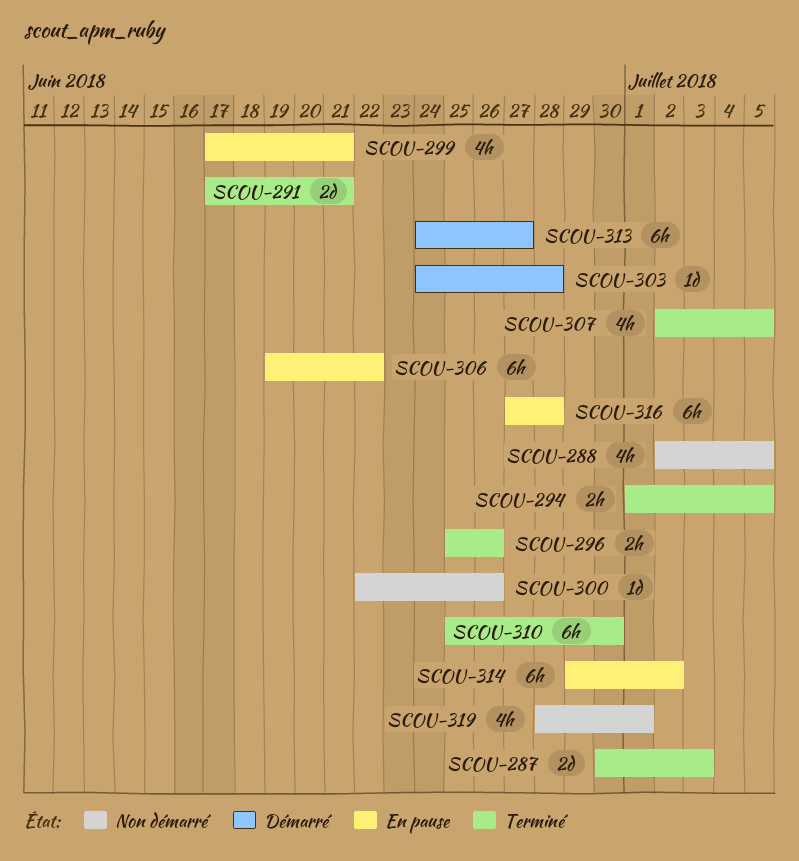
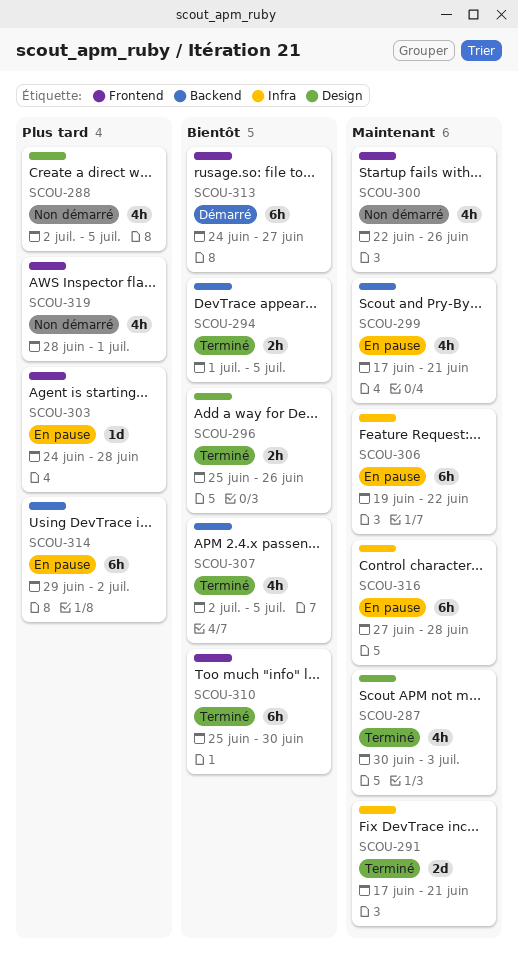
SCOU-287, estimate: 2d -> 4h
SCOU-300, estimate: 1d -> 4h
SCOU-303, status: Démarré -> En pause

